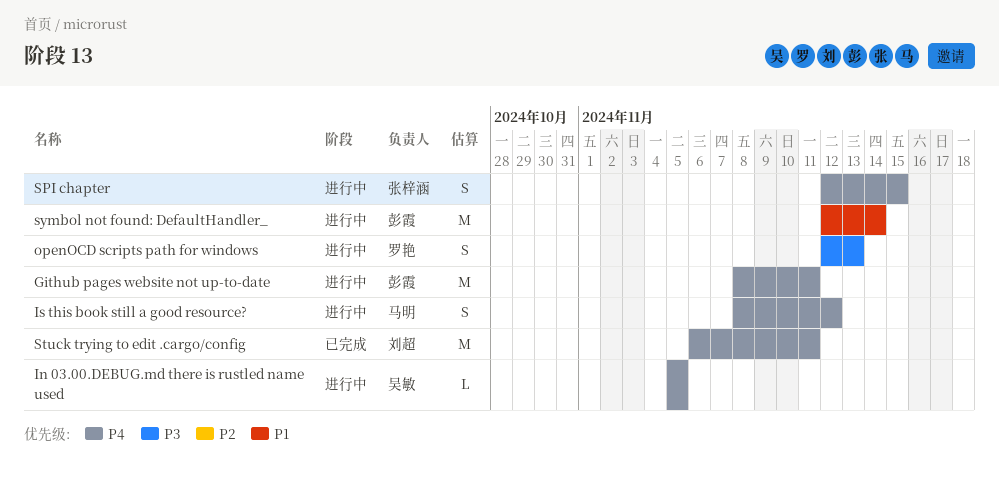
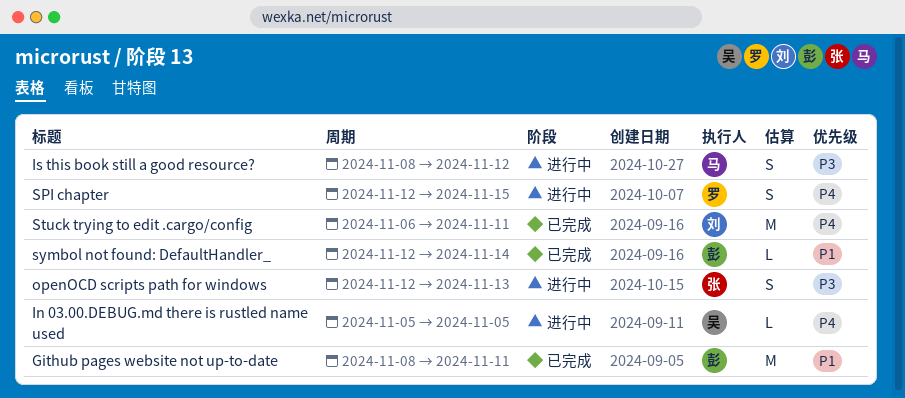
Github pages website not up-to-date, status: 进行中 -> 已完成
Github pages website not up-to-date, priority: P4 -> P1
Is this book still a good resource?, priority: P4 -> P3
openOCD scripts path for windows, owner: 罗艳 -> 张梓涵
SPI chapter, owner: 张梓涵 -> 罗艳
symbol not found: DefaultHandler_, status: 进行中 -> 已完成
symbol not found: DefaultHandler_, estimate: M -> L

